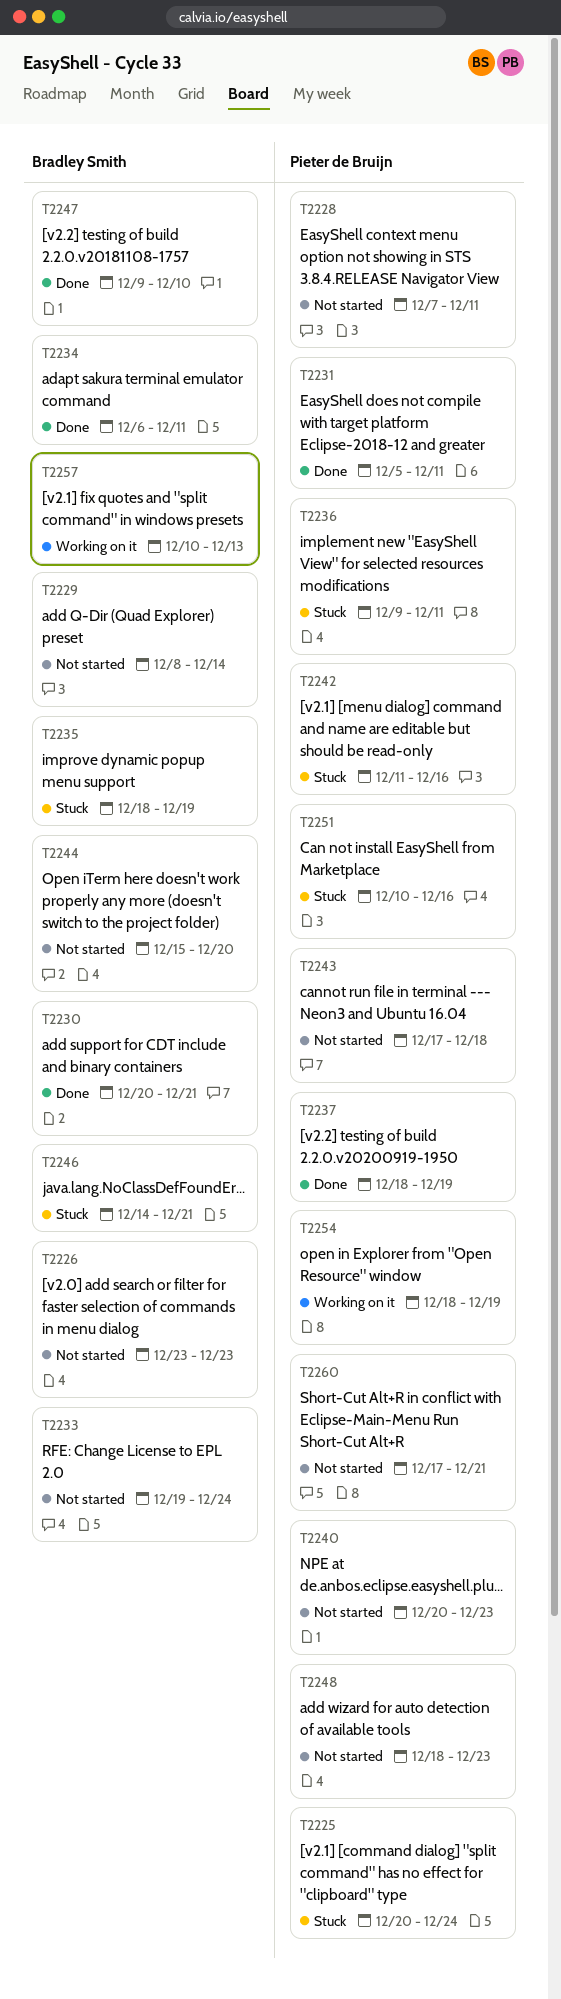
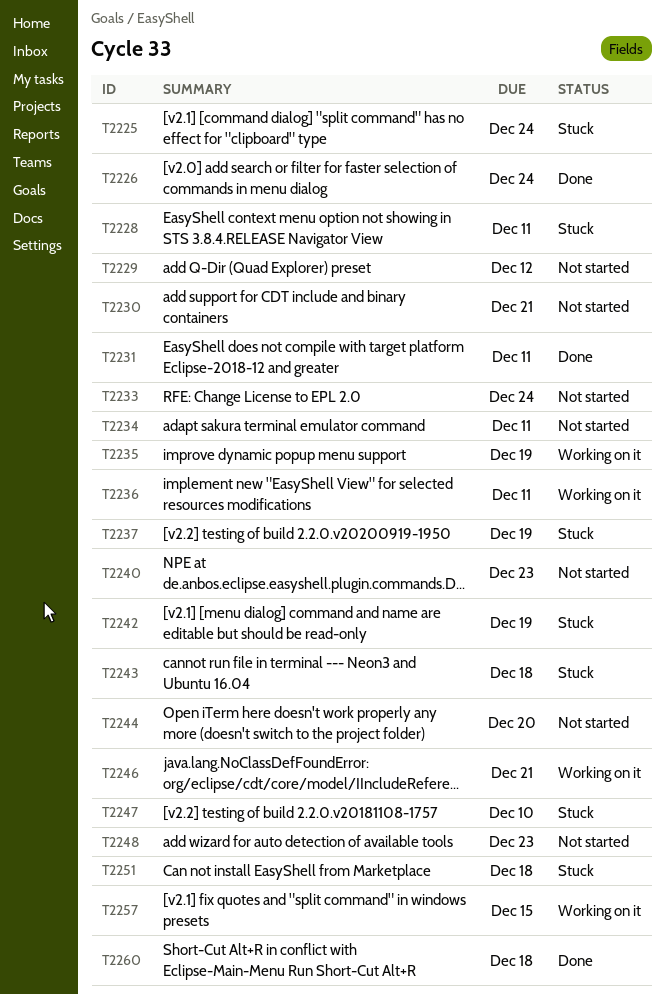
T2226, status: Not started -> Done
T2226, due: Dec 23 -> Dec 24
T2228, status: Not started -> Stuck
T2229, due: Dec 14 -> Dec 12
T2230, status: Done -> Not started
T2234, status: Done -> Not started
T2235, status: Stuck -> Working on it
T2236, status: Stuck -> Working on it
T2237, status: Done -> Stuck
T2242, due: Dec 16 -> Dec 19
T2243, status: Not started -> Stuck
T2246, status: Stuck -> Working on it
T2247, status: Done -> Stuck
T2251, due: Dec 16 -> Dec 18
T2254: present -> none
T2257, due: Dec 13 -> Dec 15
T2260, status: Not started -> Done
T2260, due: Dec 21 -> Dec 18

